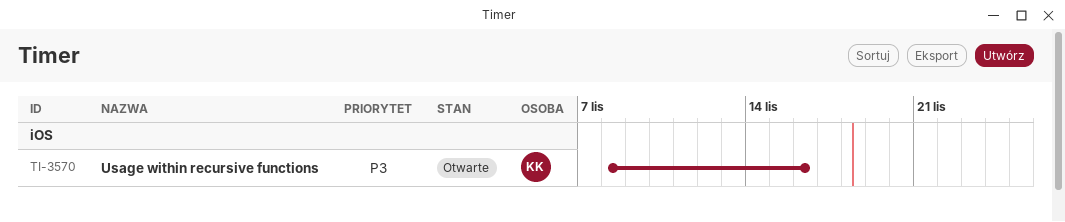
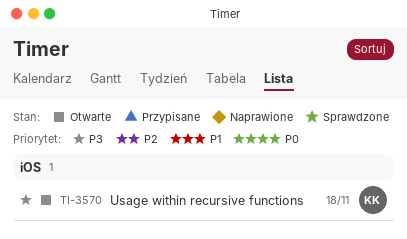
TI-3570, due: Nov 16 -> Nov 18

